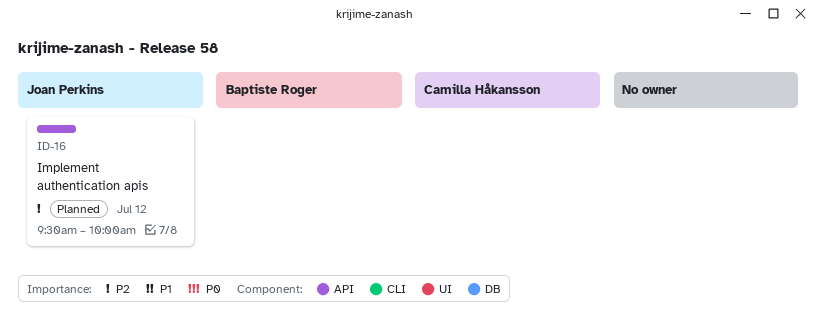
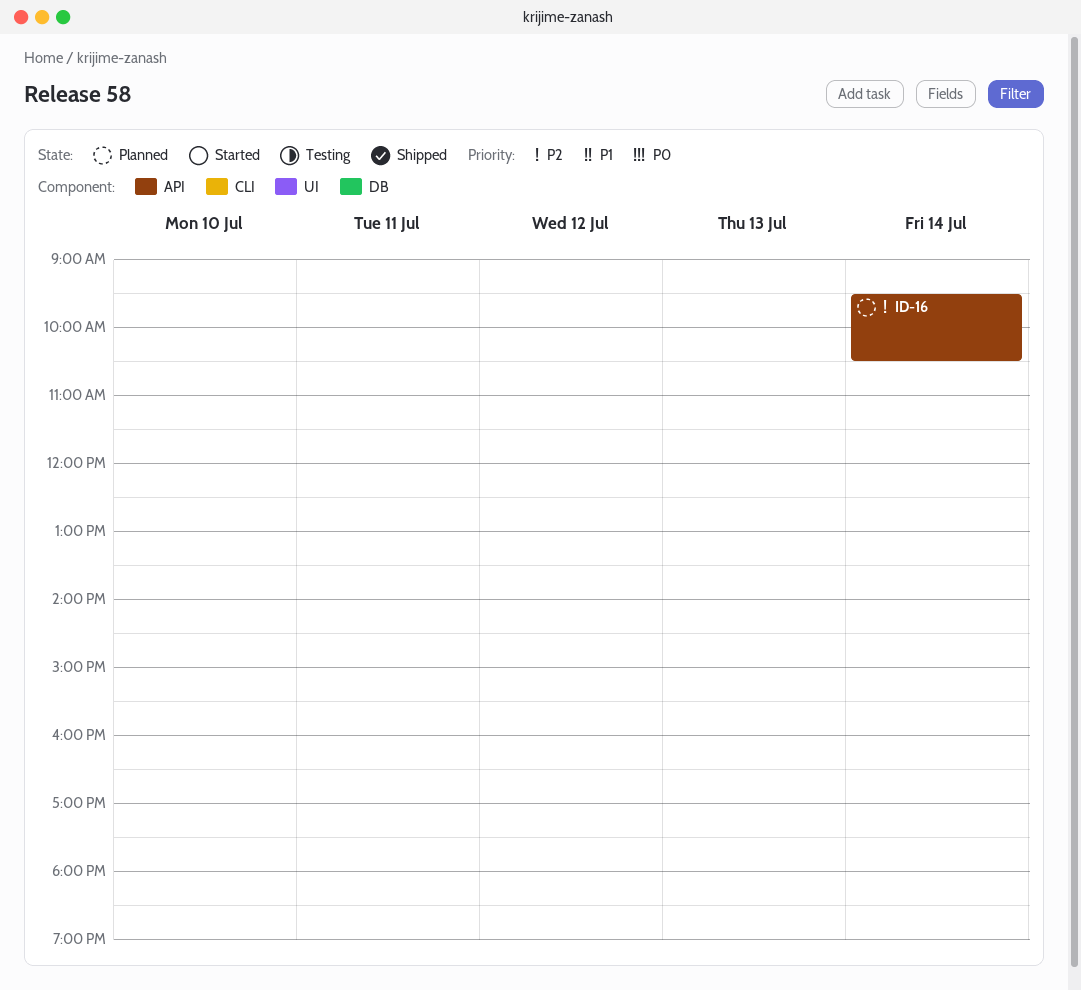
ID-16, day: Jul 12 -> Jul 14
ID-16, ends: 10:00 -> 10:30

